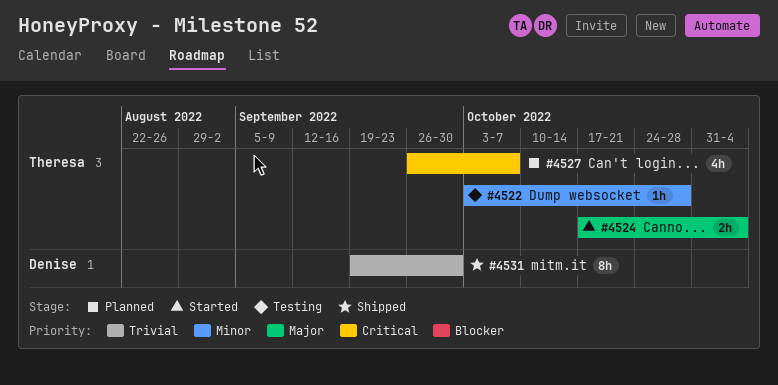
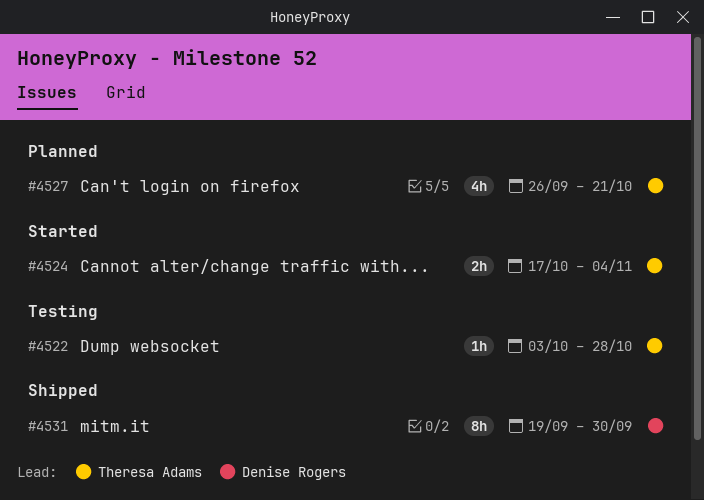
#4527, due: Oct 7 -> Oct 21

